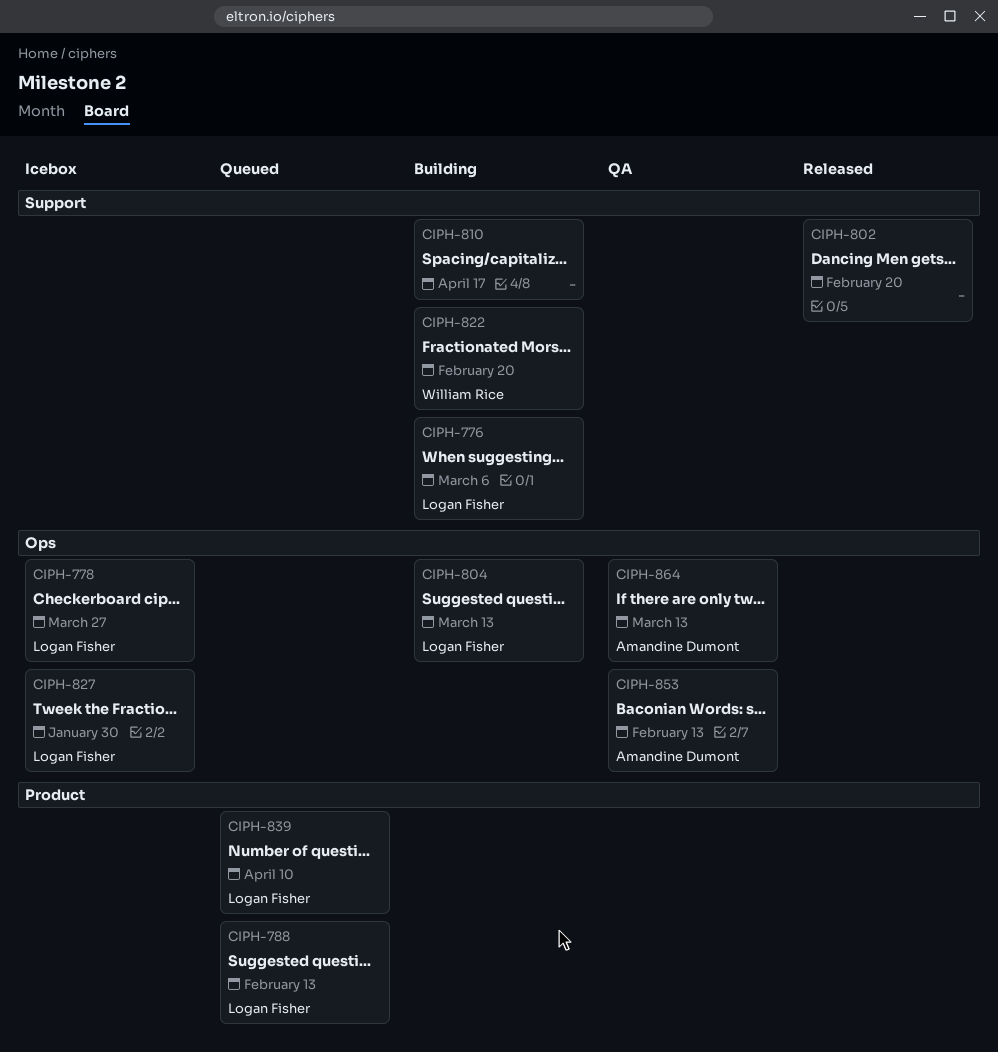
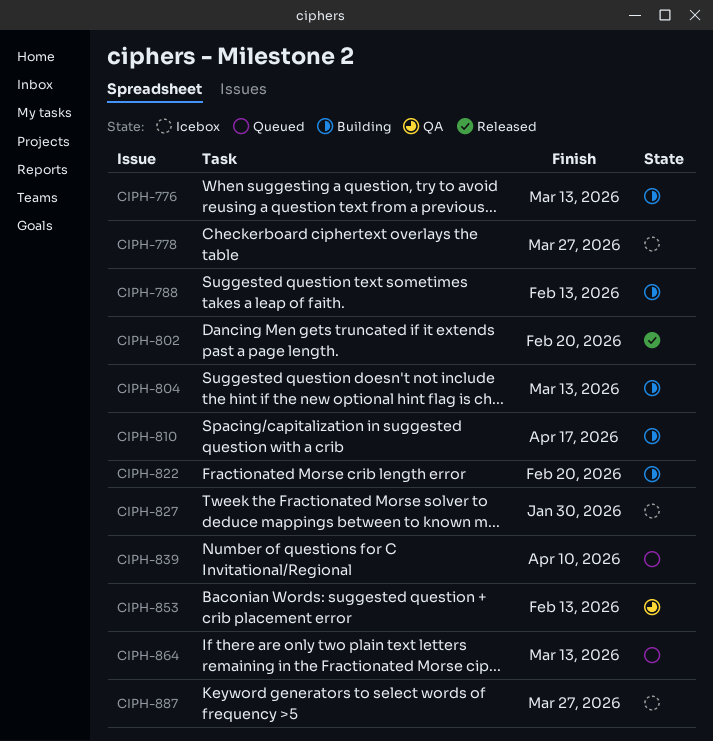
CIPH-776, due: Mar 6 -> Mar 13
CIPH-788, status: Queued -> Building
CIPH-864, status: QA -> Queued
CIPH-887: none -> present

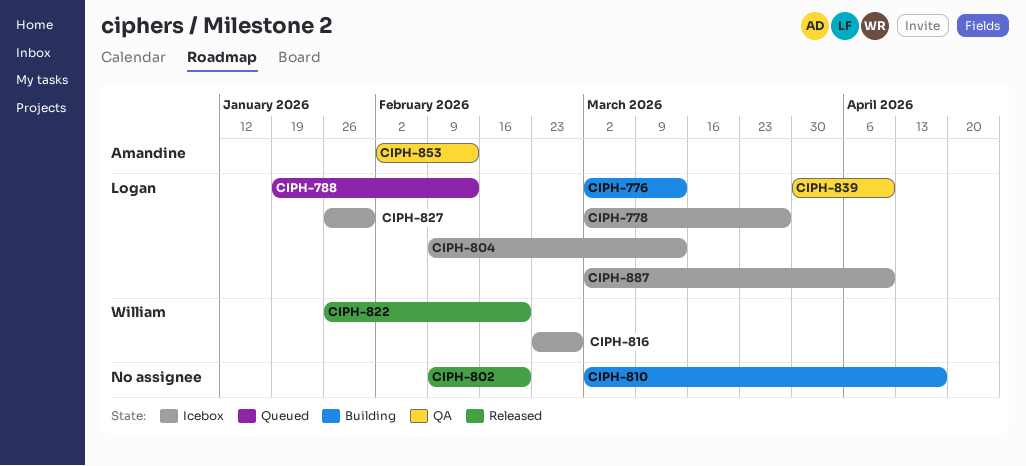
CIPH-788, status: Building -> Queued
CIPH-804, status: Building -> Icebox
CIPH-816: none -> present
CIPH-822, status: Building -> Released
CIPH-839, status: Queued -> QA
CIPH-864: present -> none
CIPH-887, due: Mar 27 -> Apr 10

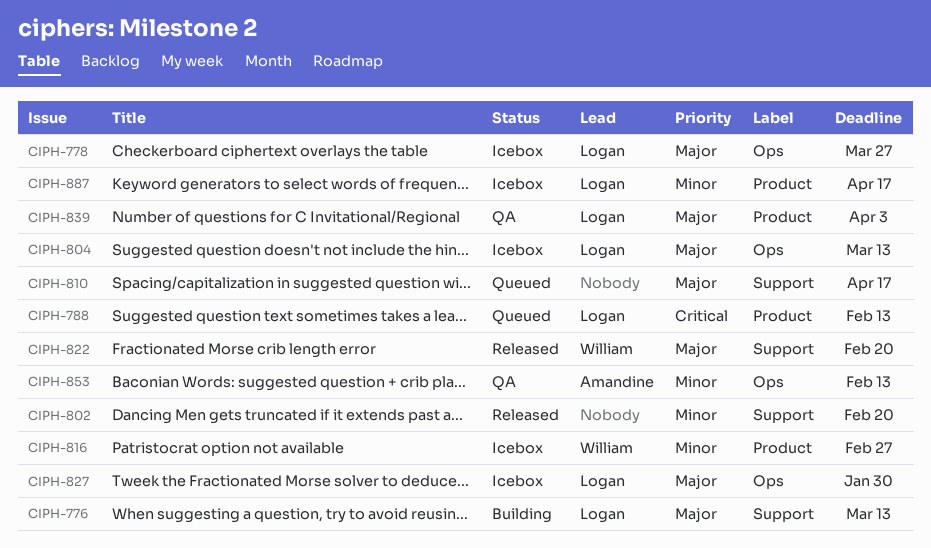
CIPH-810, status: Building -> Queued
CIPH-839, due: Apr 10 -> Apr 3
CIPH-887, due: Apr 10 -> Apr 17

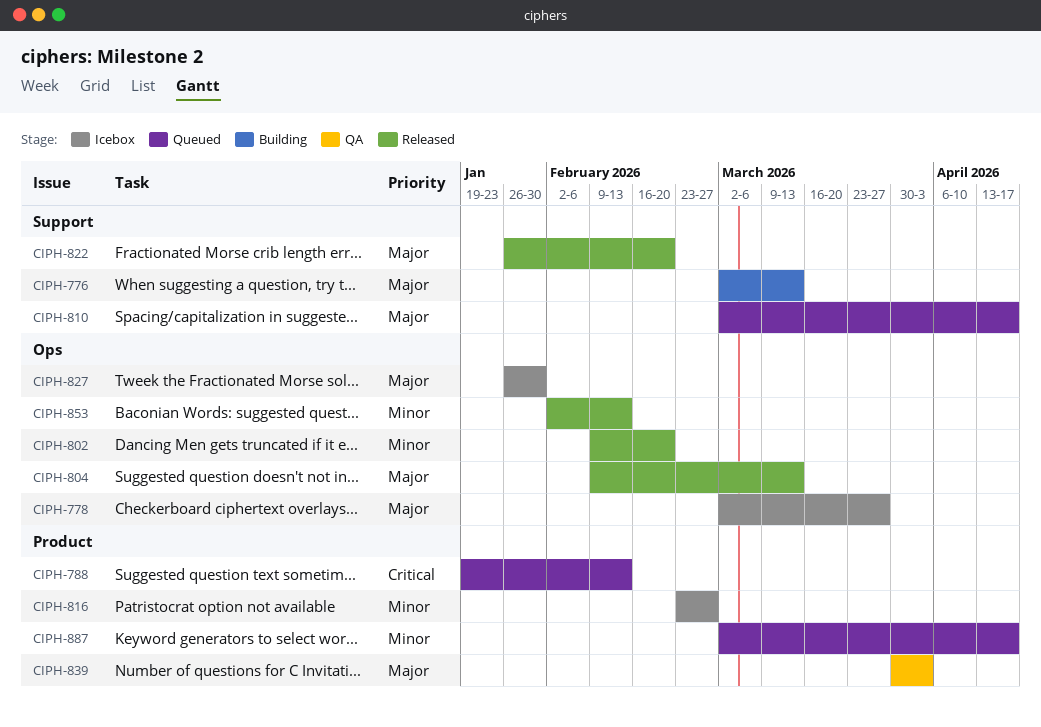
CIPH-802, label: Support -> Ops
CIPH-804, status: Icebox -> Released
CIPH-853, status: QA -> Released
CIPH-887, status: Icebox -> Queued

